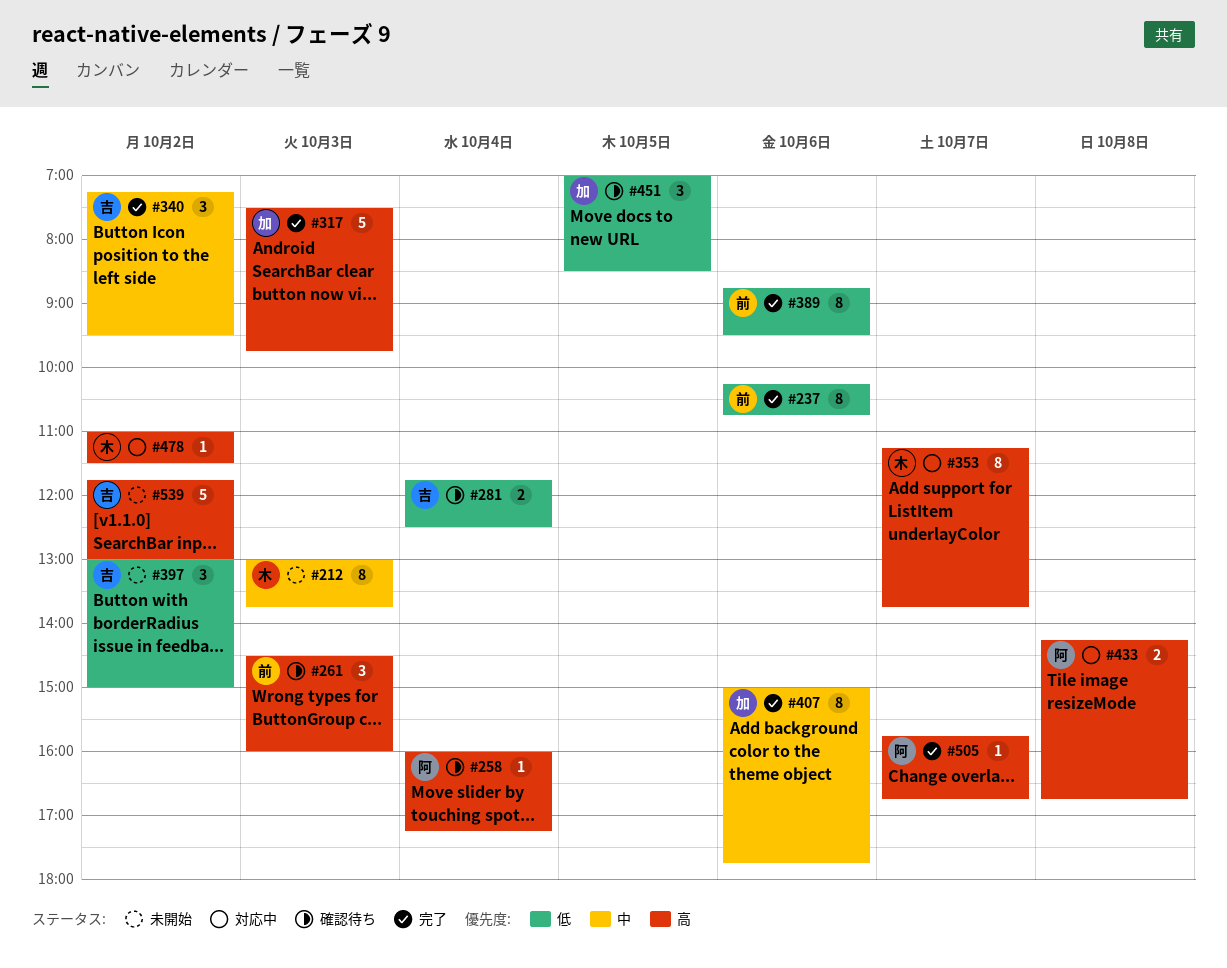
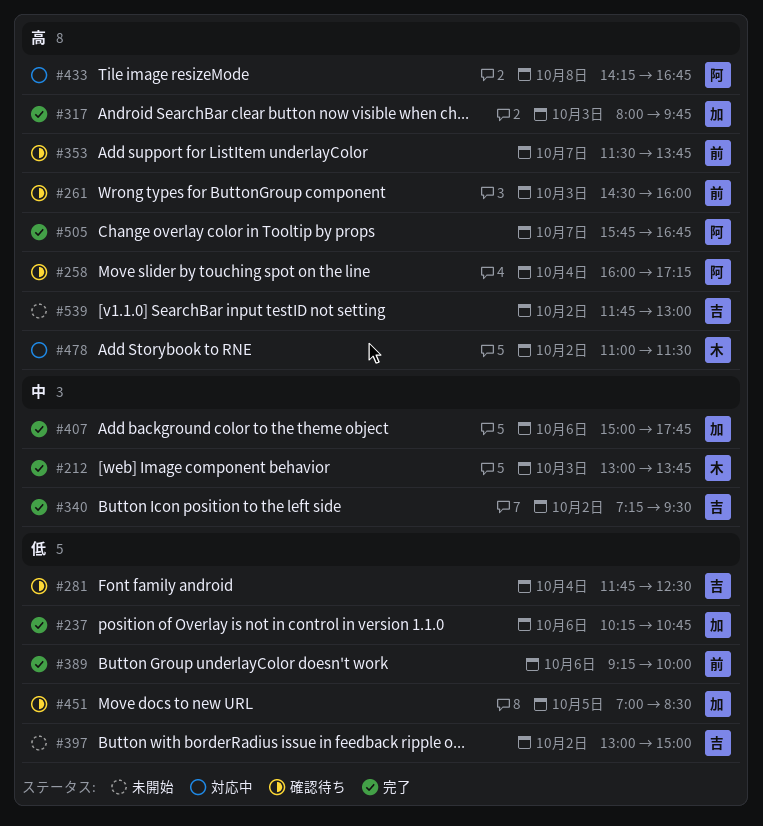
#212, status: 未開始 -> 完了
#237, owner: 前 -> 加
#317, begins: 07:30 -> 08:00
#353, status: 対応中 -> 確認待ち
#353, owner: 木 -> 前
#353, begins: 11:15 -> 11:30
#389, begins: 08:45 -> 09:15
#389, ends: 09:30 -> 10:00

